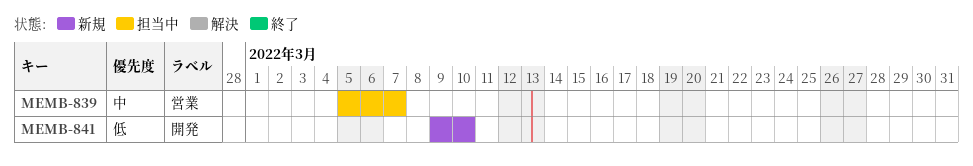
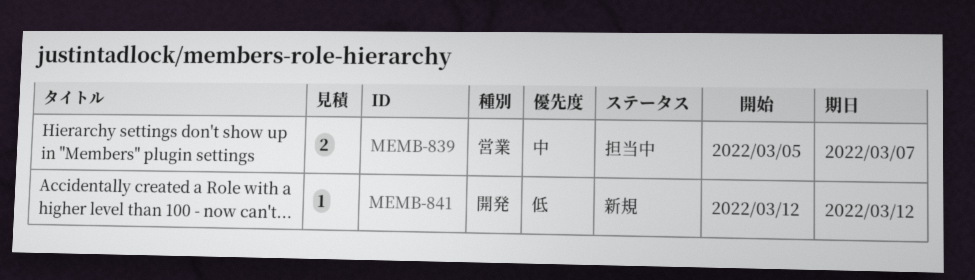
MEMB-841, start: Mar 9 -> Mar 12
MEMB-841, due: Mar 10 -> Mar 12

